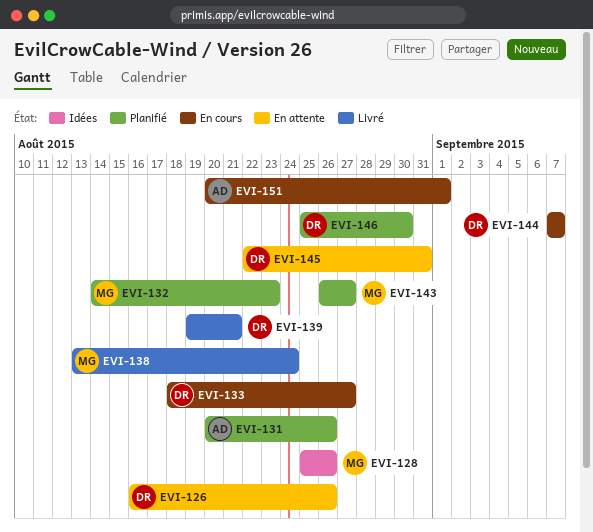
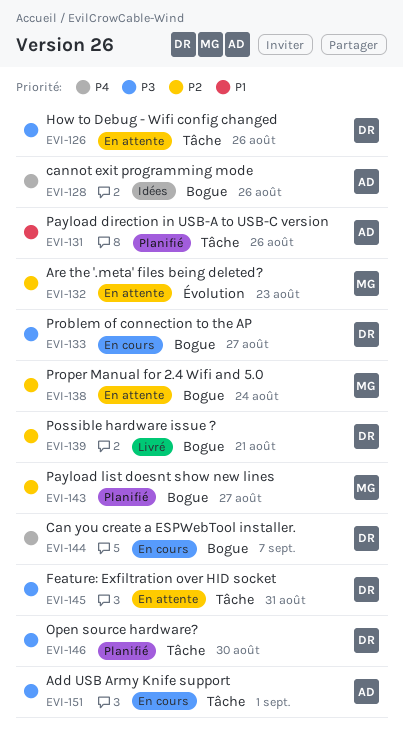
EVI-128, owner: MG -> AD
EVI-132, status: Planifié -> En attente
EVI-138, status: Livré -> En attente

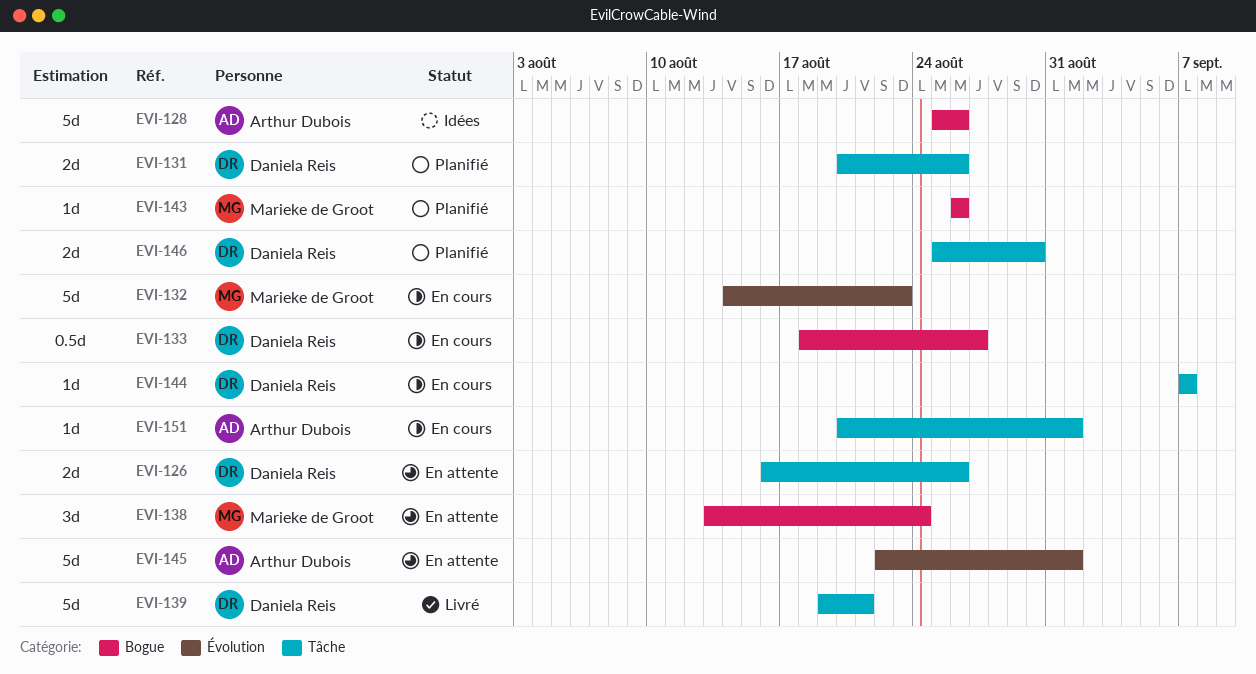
EVI-131, owner: Arthur Dubois -> Daniela Reis
EVI-132, status: En attente -> En cours
EVI-139, label: Bogue -> Tâche
EVI-143, due: Aug 27 -> Aug 26
EVI-144, label: Bogue -> Tâche
EVI-145, owner: Daniela Reis -> Arthur Dubois
EVI-145, label: Tâche -> Évolution
EVI-145, due: Aug 31 -> Sep 1

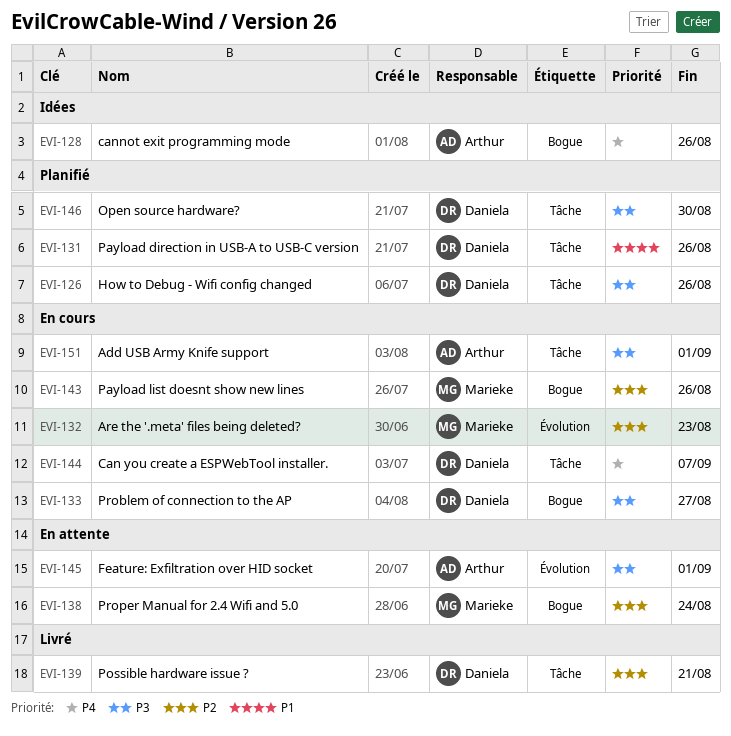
EVI-126, status: En attente -> Planifié
EVI-143, status: Planifié -> En cours

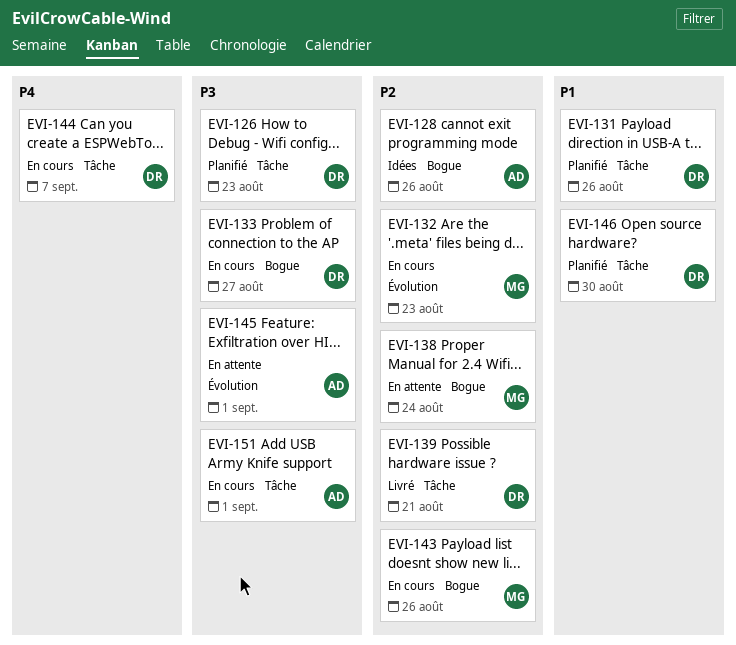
EVI-126, due: Aug 26 -> Aug 23
EVI-128, priority: P4 -> P2
EVI-146, priority: P3 -> P1

